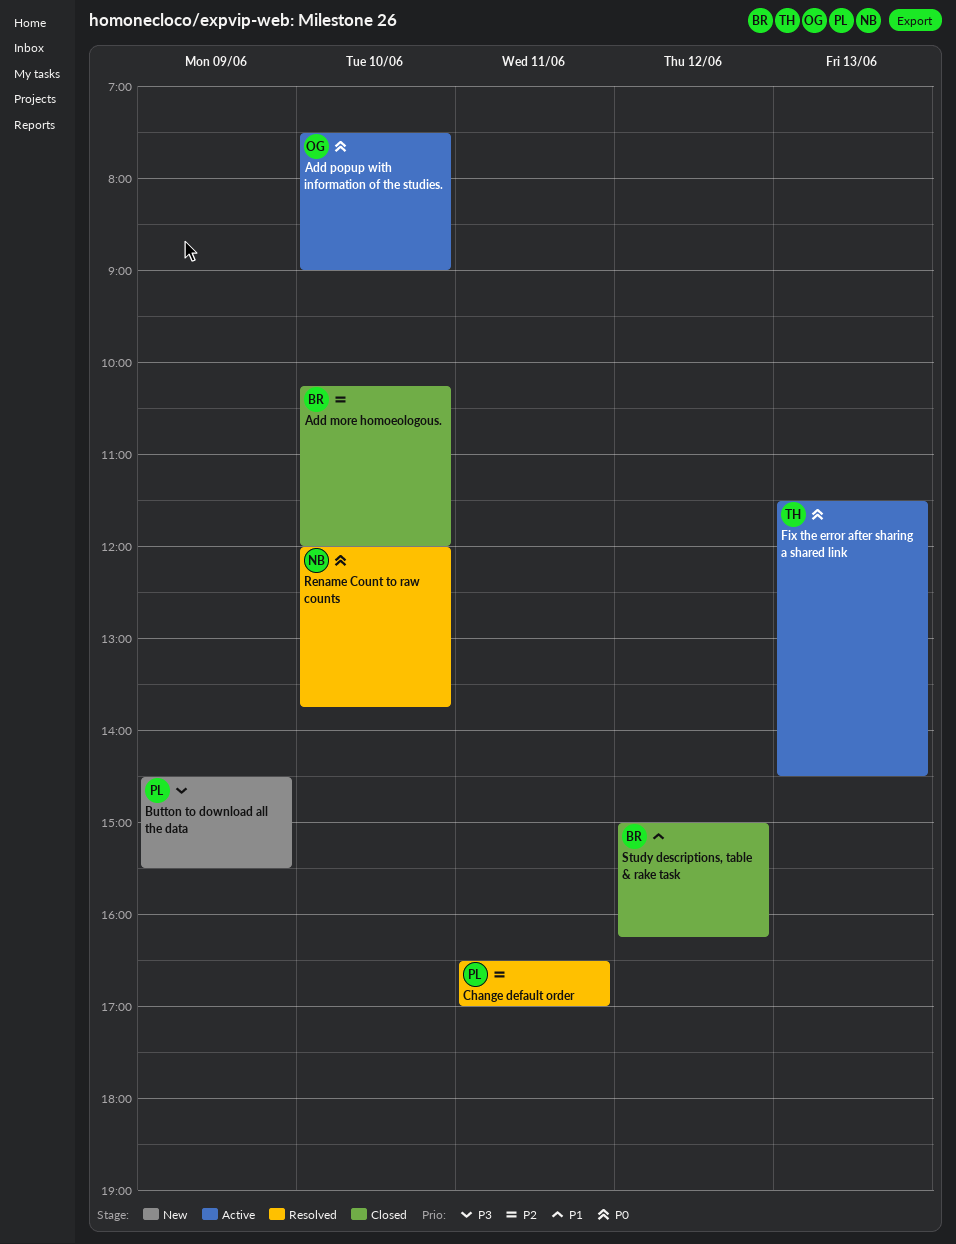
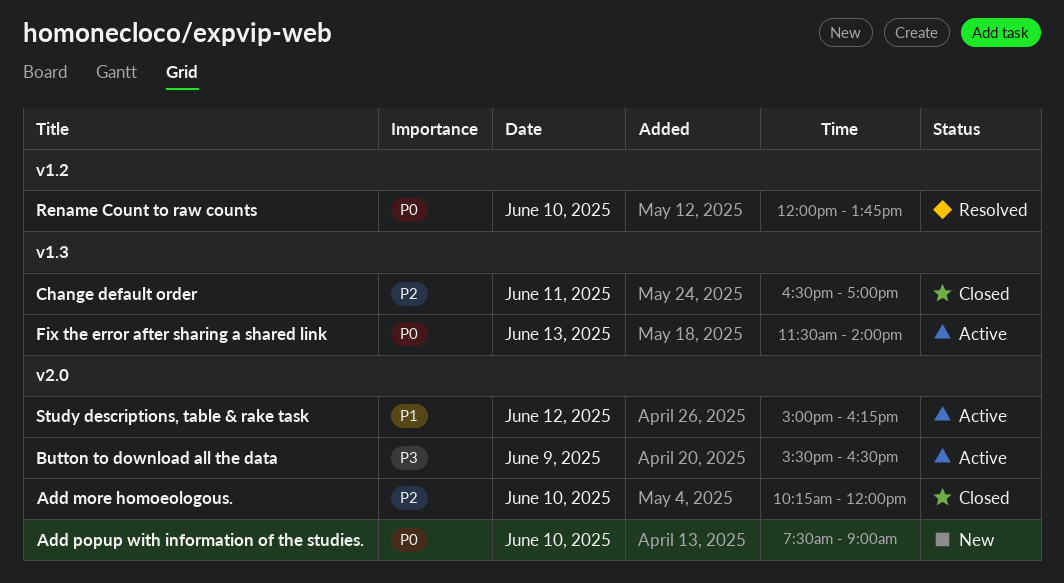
Add popup with information of the studies., status: Active -> New
Button to download all the data, status: New -> Active
Button to download all the data, begins: 14:30 -> 15:30
Button to download all the data, ends: 15:30 -> 16:30
Change default order, status: Resolved -> Closed
Fix the error after sharing a shared link, ends: 14:30 -> 14:00
Study descriptions, table & rake task, status: Closed -> Active

